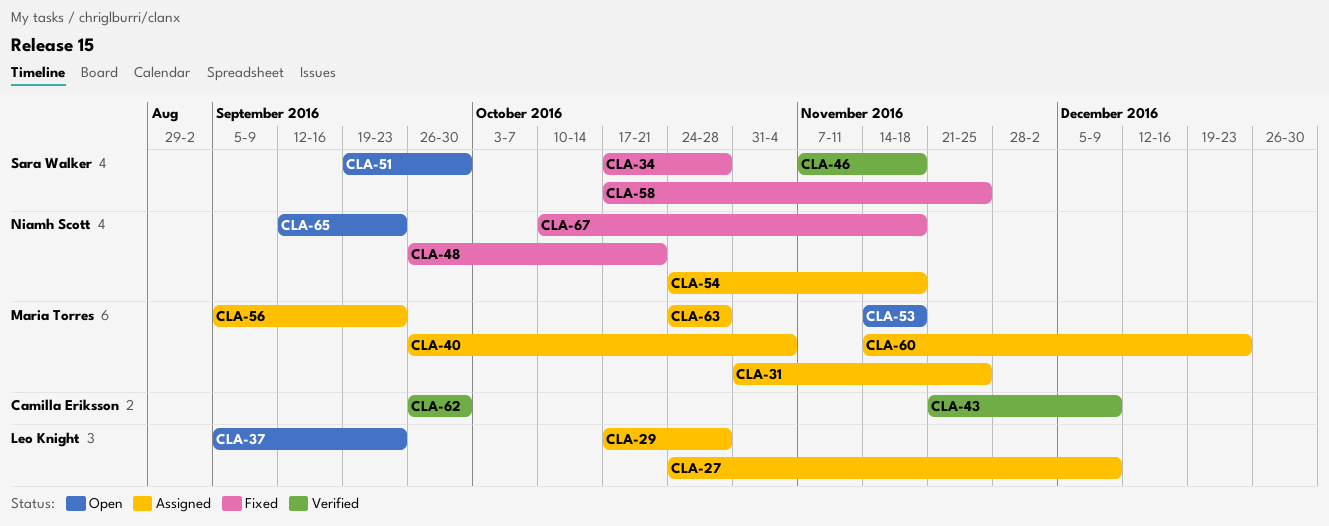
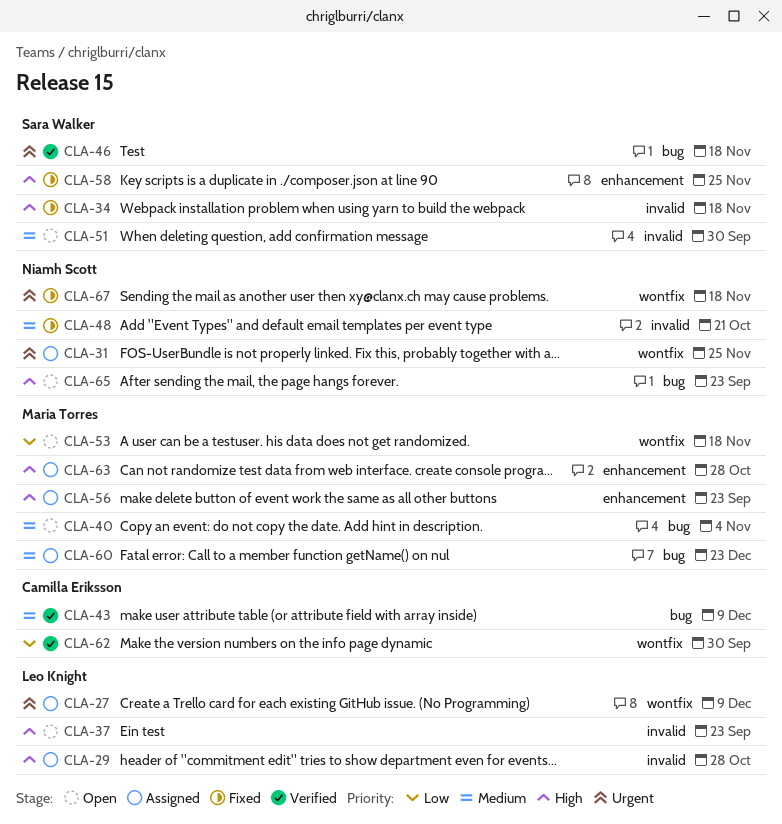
CLA-31, owner: Maria Torres -> Niamh Scott
CLA-34, due: Oct 28 -> Nov 18
CLA-40, status: Assigned -> Open
CLA-54: present -> none

